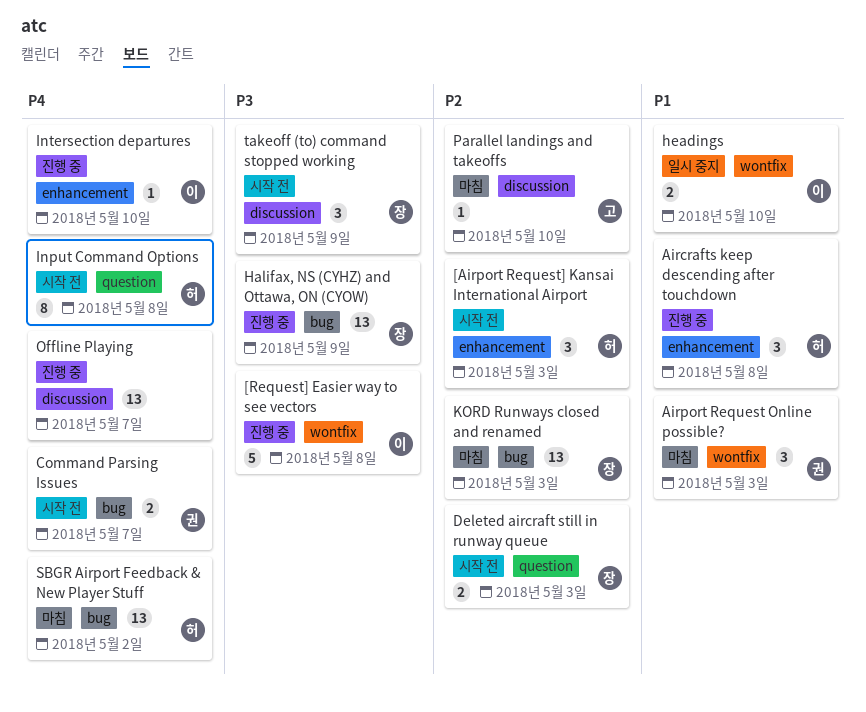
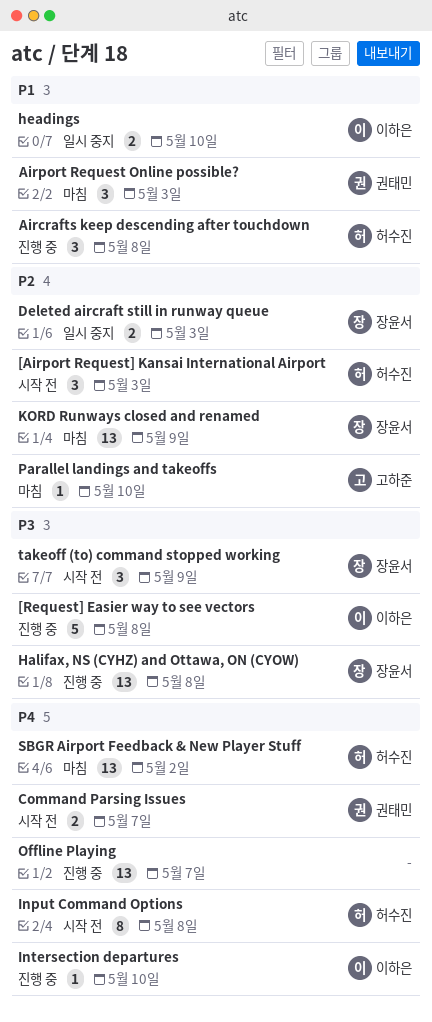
Deleted aircraft still in runway queue, status: 시작 전 -> 일시 중지
Halifax, NS (CYHZ) and Ottawa, ON (CYOW), due: May 9 -> May 8
KORD Runways closed and renamed, due: May 3 -> May 9

